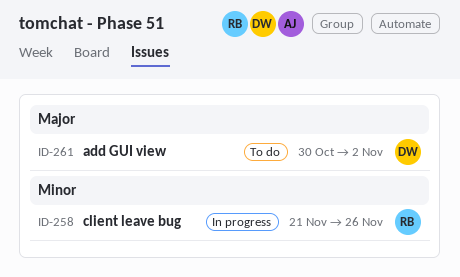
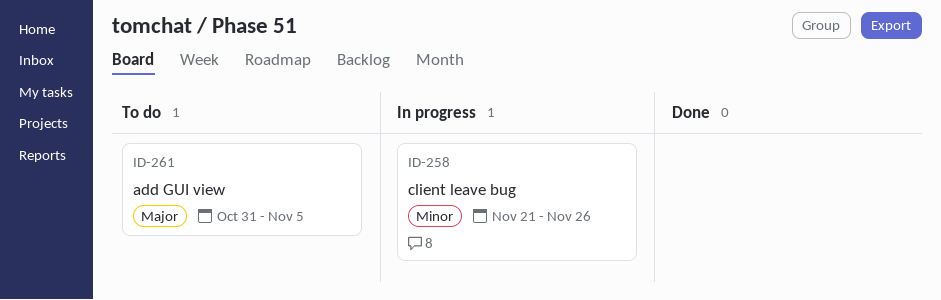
ID-261, start: Oct 30 -> Oct 31
ID-261, due: Nov 2 -> Nov 5

